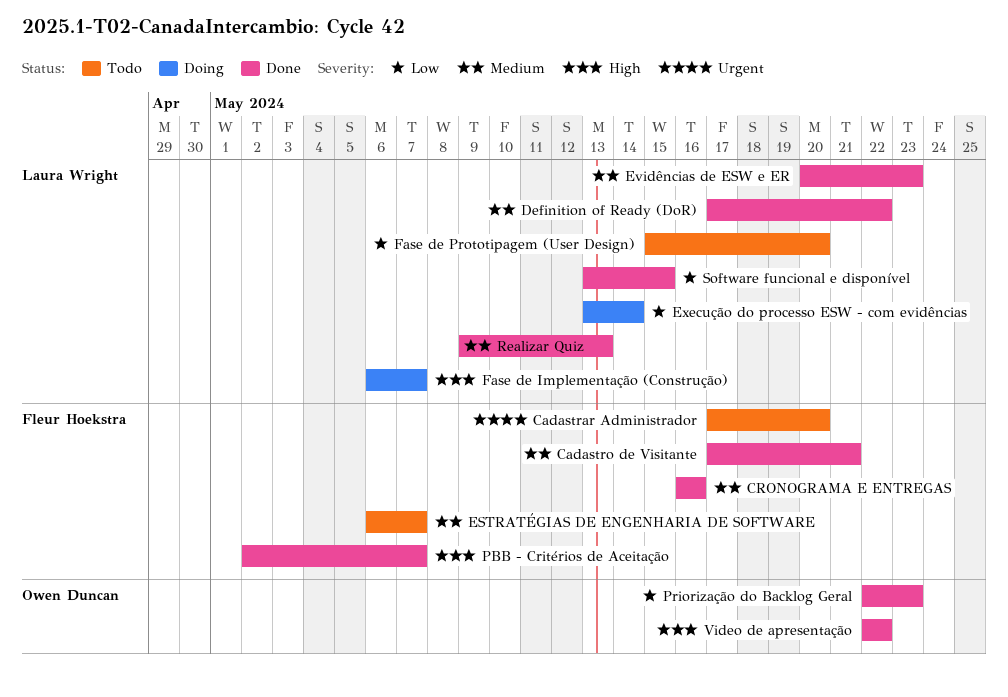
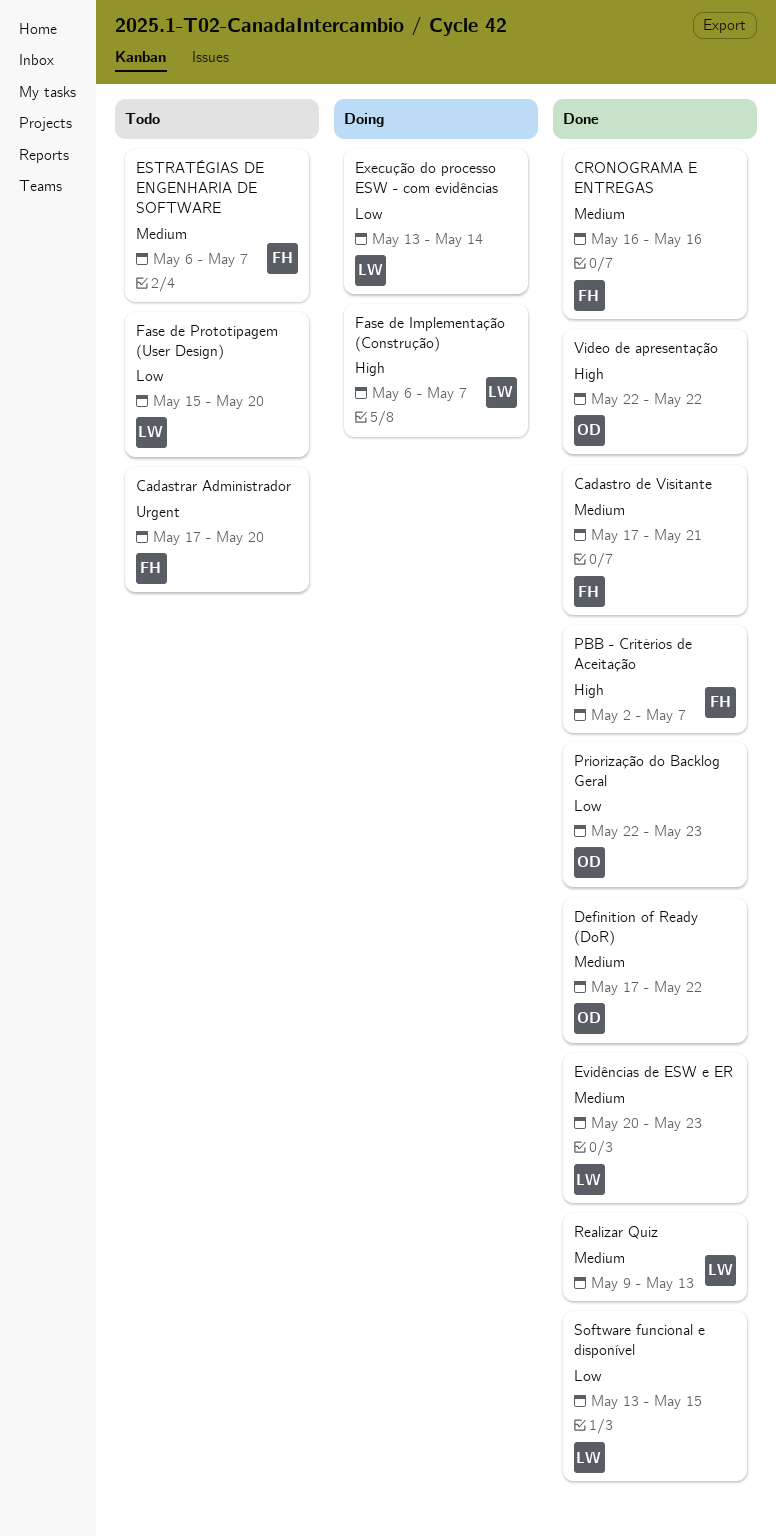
Definition of Ready (DoR), owner: Laura Wright -> Owen Duncan

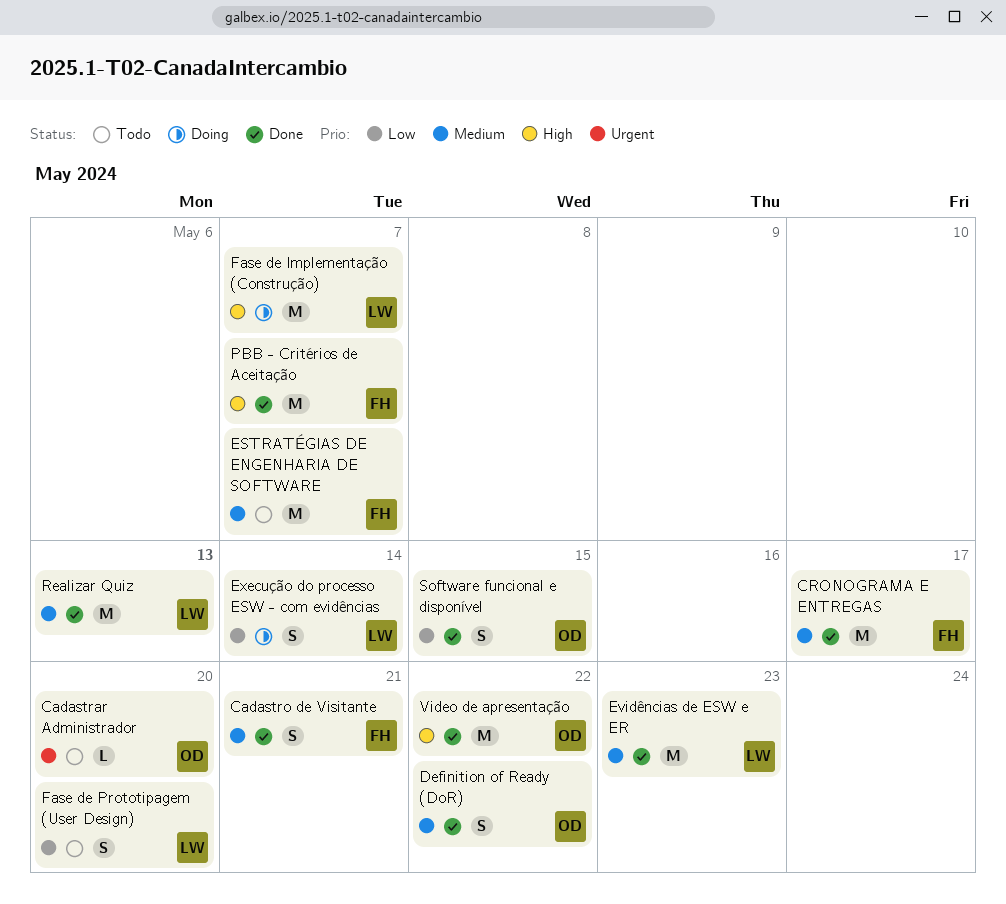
Cadastrar Administrador, owner: FH -> OD
CRONOGRAMA E ENTREGAS, due: May 16 -> May 17
Priorização do Backlog Geral: present -> none
Software funcional e disponível, owner: LW -> OD

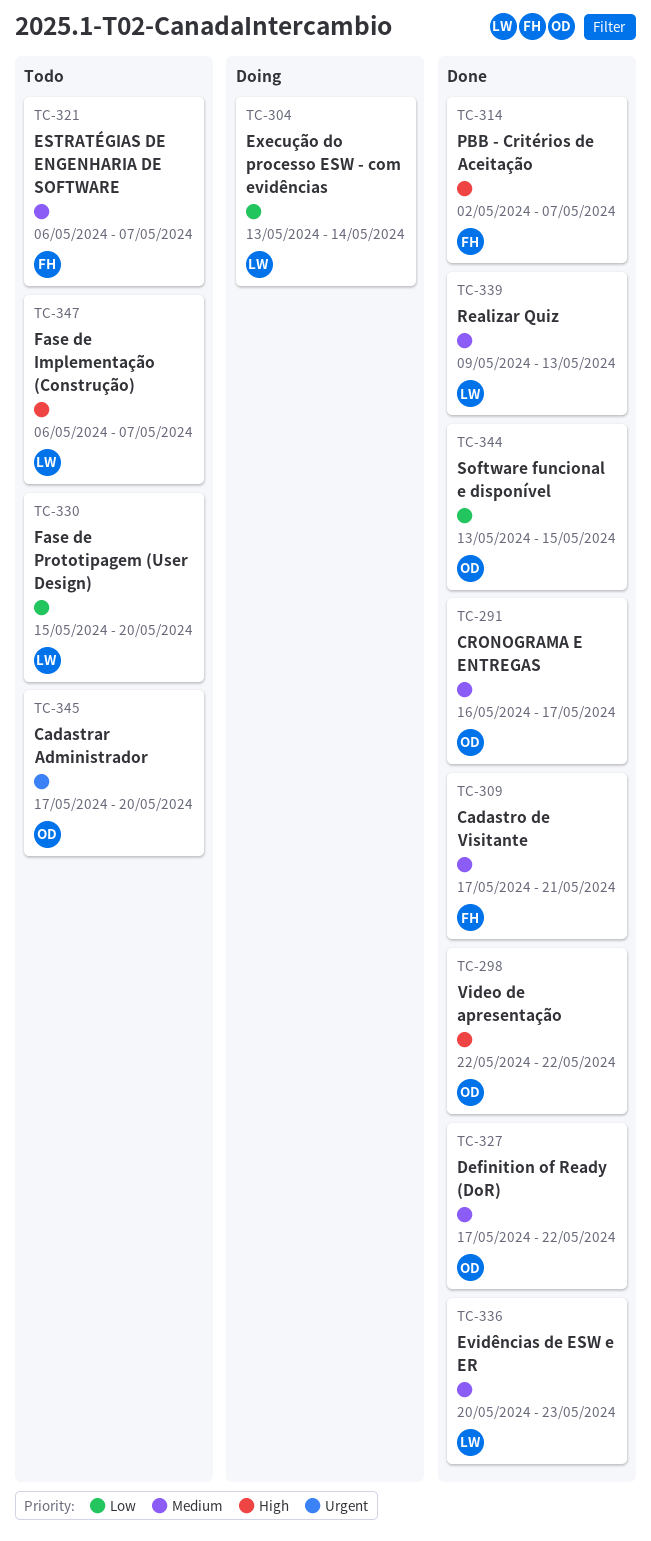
CRONOGRAMA E ENTREGAS, owner: FH -> OD
Fase de Implementação (Construção), status: Doing -> Todo

